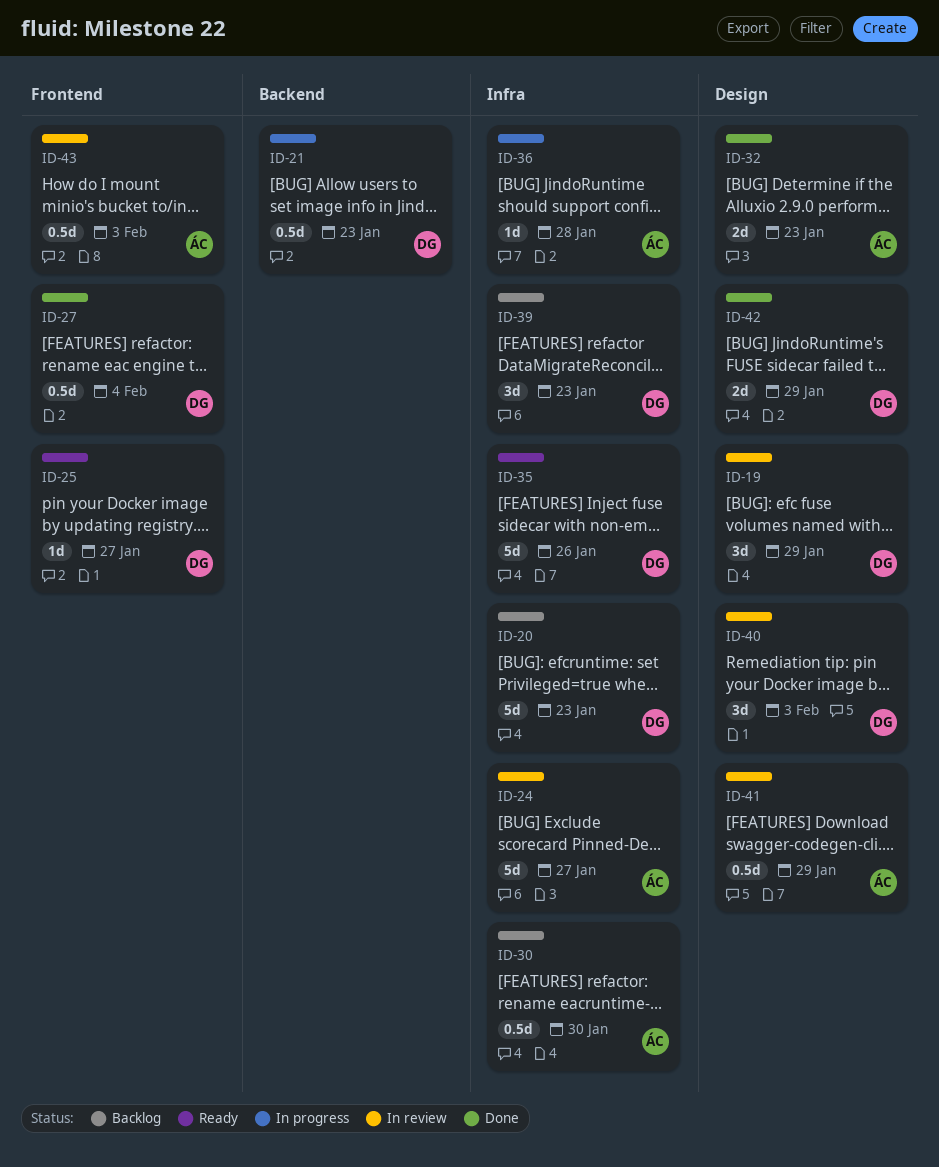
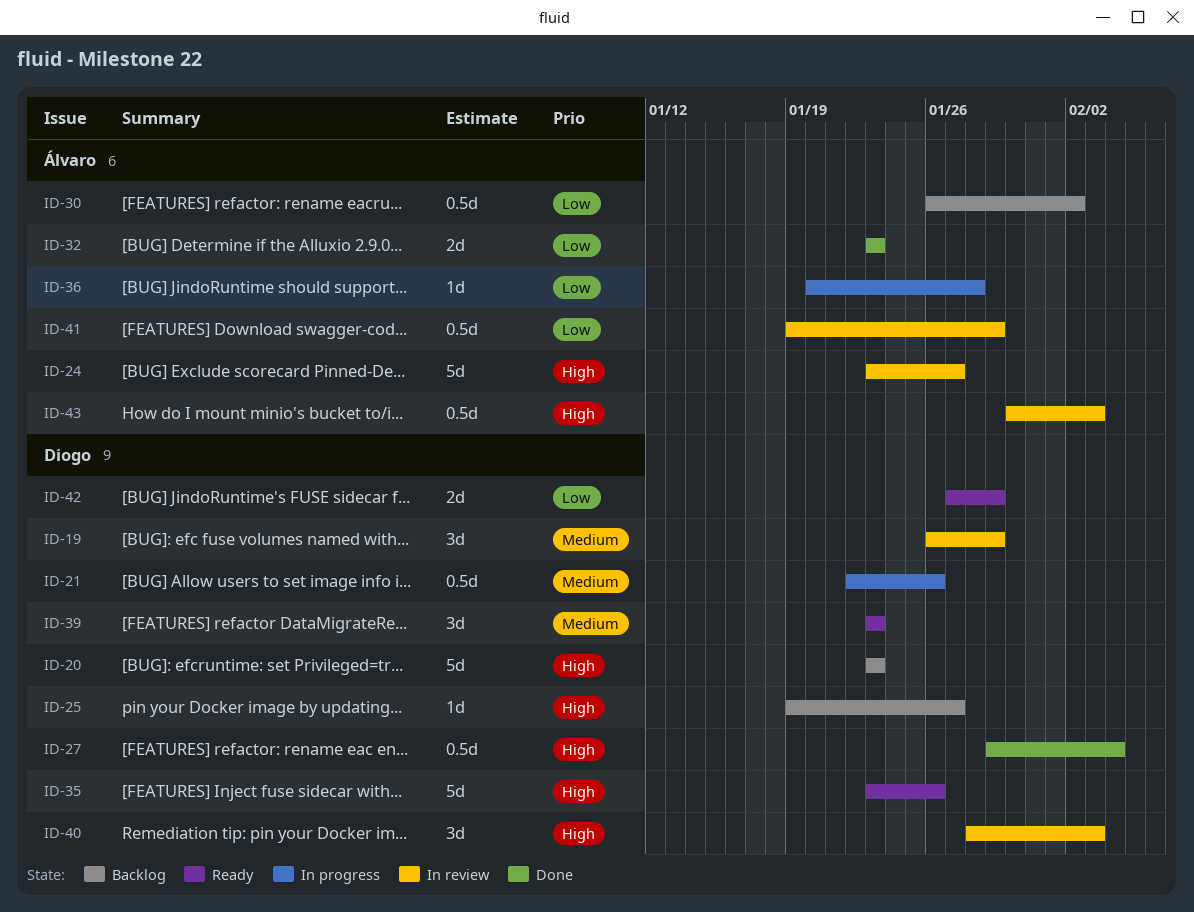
ID-21, due: Jan 23 -> Jan 26
ID-25, status: Ready -> Backlog
ID-30, due: Jan 30 -> Feb 2
ID-39, status: Backlog -> Ready
ID-42, status: Done -> Ready

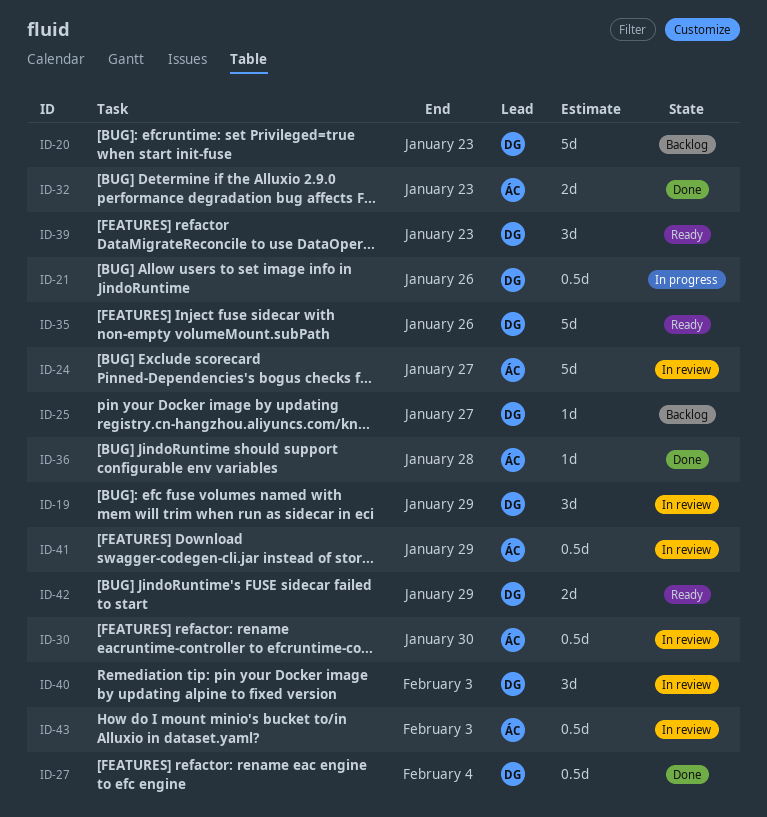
ID-30, status: Backlog -> In review
ID-30, due: Feb 2 -> Jan 30
ID-36, status: In progress -> Done

